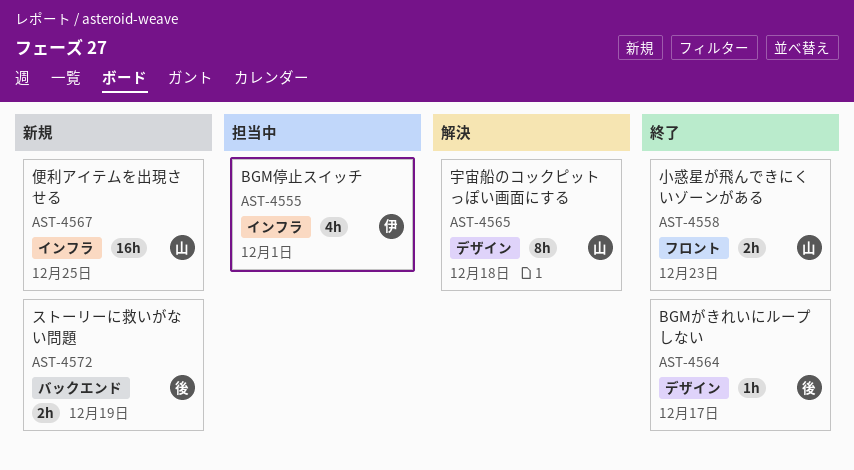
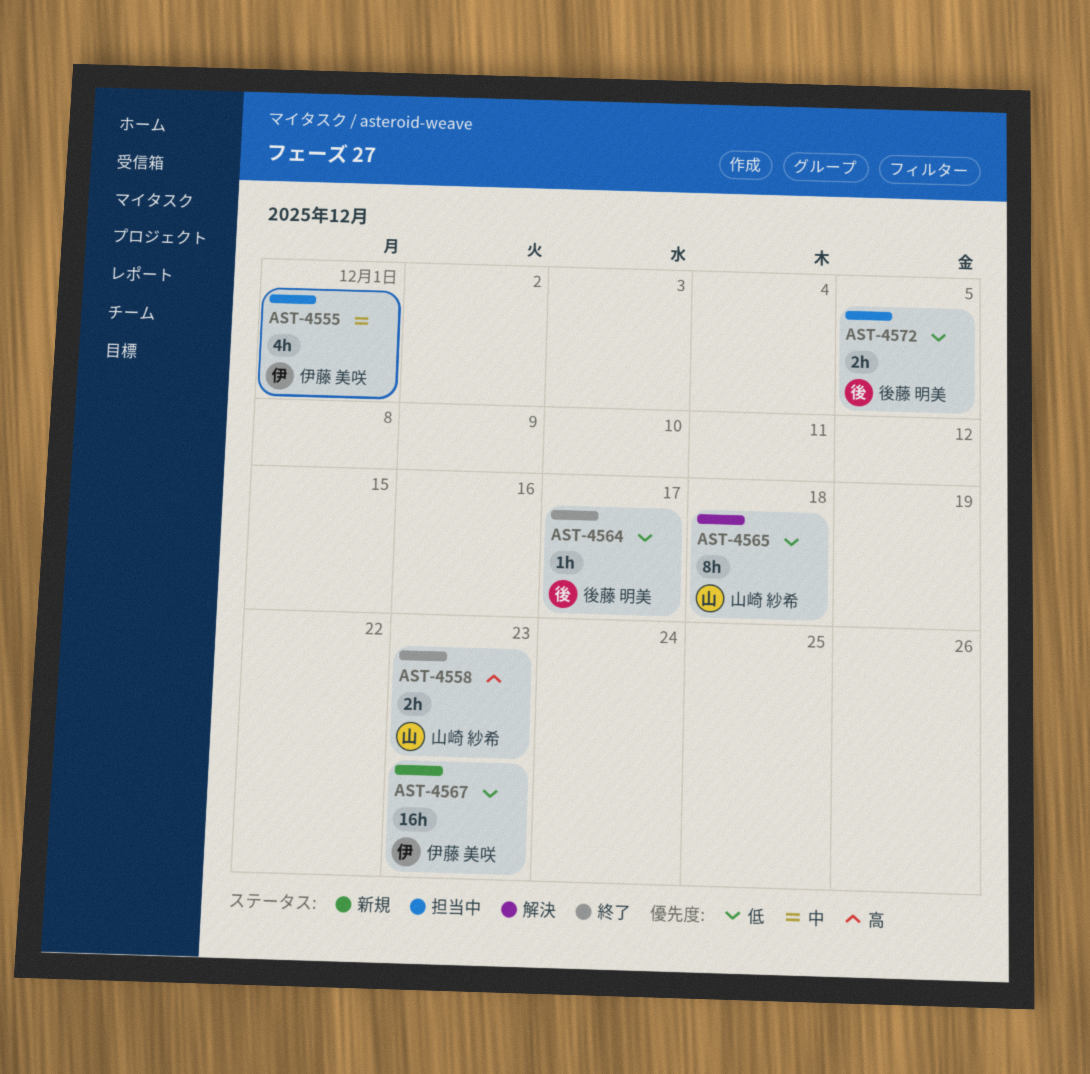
AST-4567, owner: 山崎 紗希 -> 伊藤 美咲
AST-4567, due: Dec 25 -> Dec 23
AST-4572, status: 新規 -> 担当中
AST-4572, due: Dec 19 -> Dec 5

